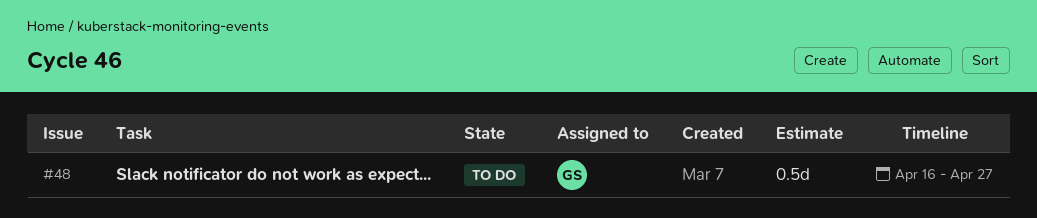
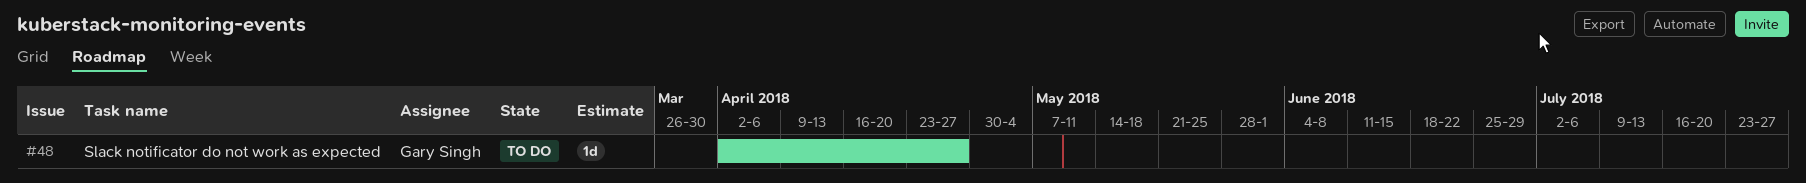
#48, estimate: 0.5d -> 1d
#48, start: Apr 16 -> Apr 2

